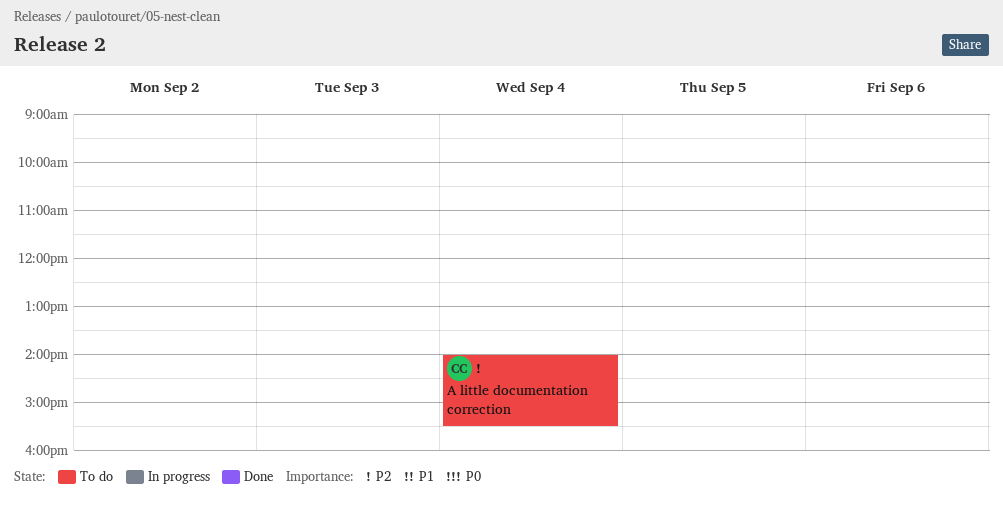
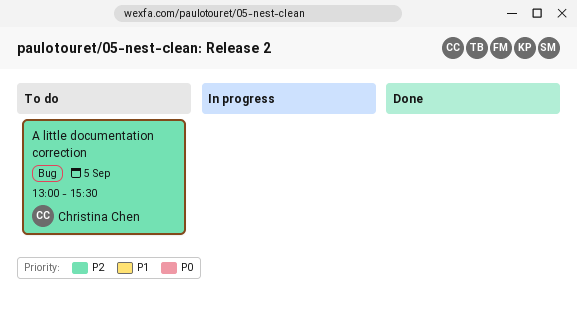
A little documentation correction, day: Sep 4 -> Sep 5
A little documentation correction, begins: 14:00 -> 13:00

